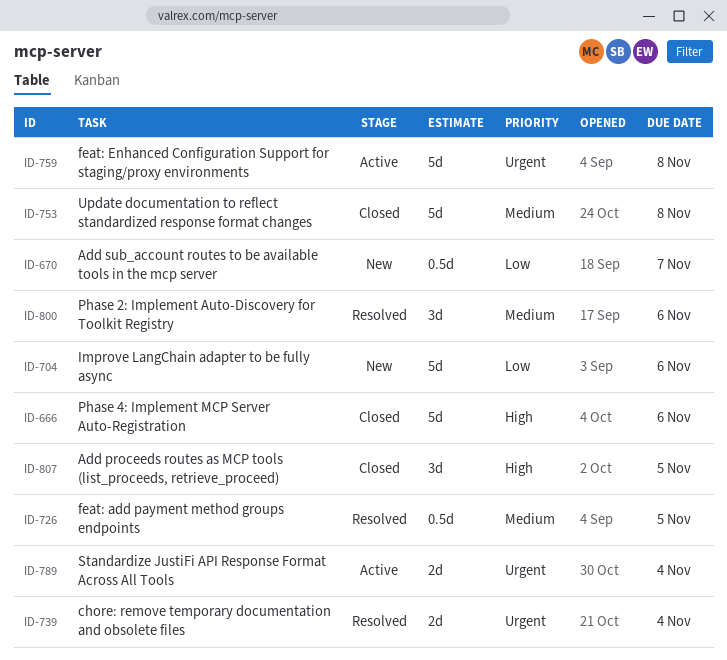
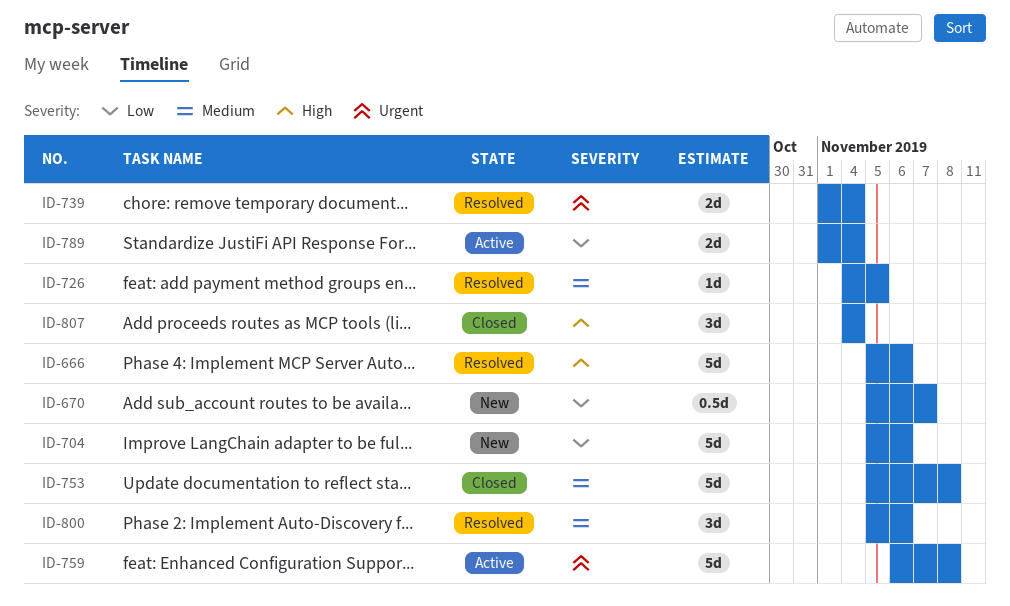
ID-666, status: Closed -> Resolved
ID-726, estimate: 0.5d -> 1d
ID-789, priority: Urgent -> Low
ID-807, due: Nov 5 -> Nov 4

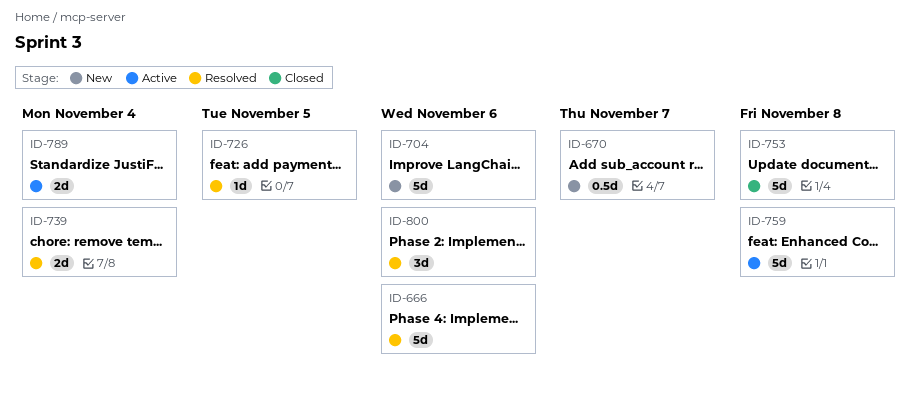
ID-807: present -> none

